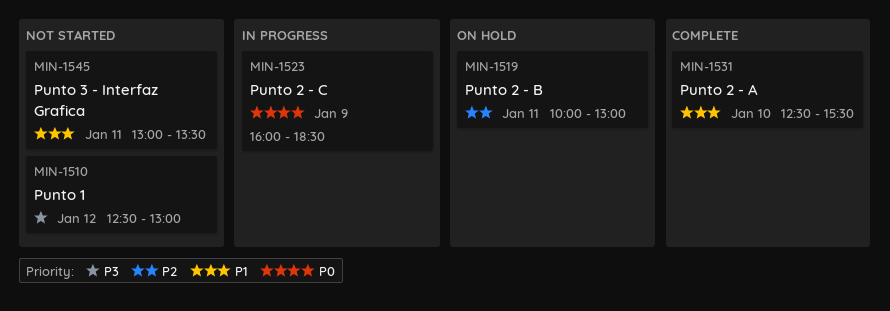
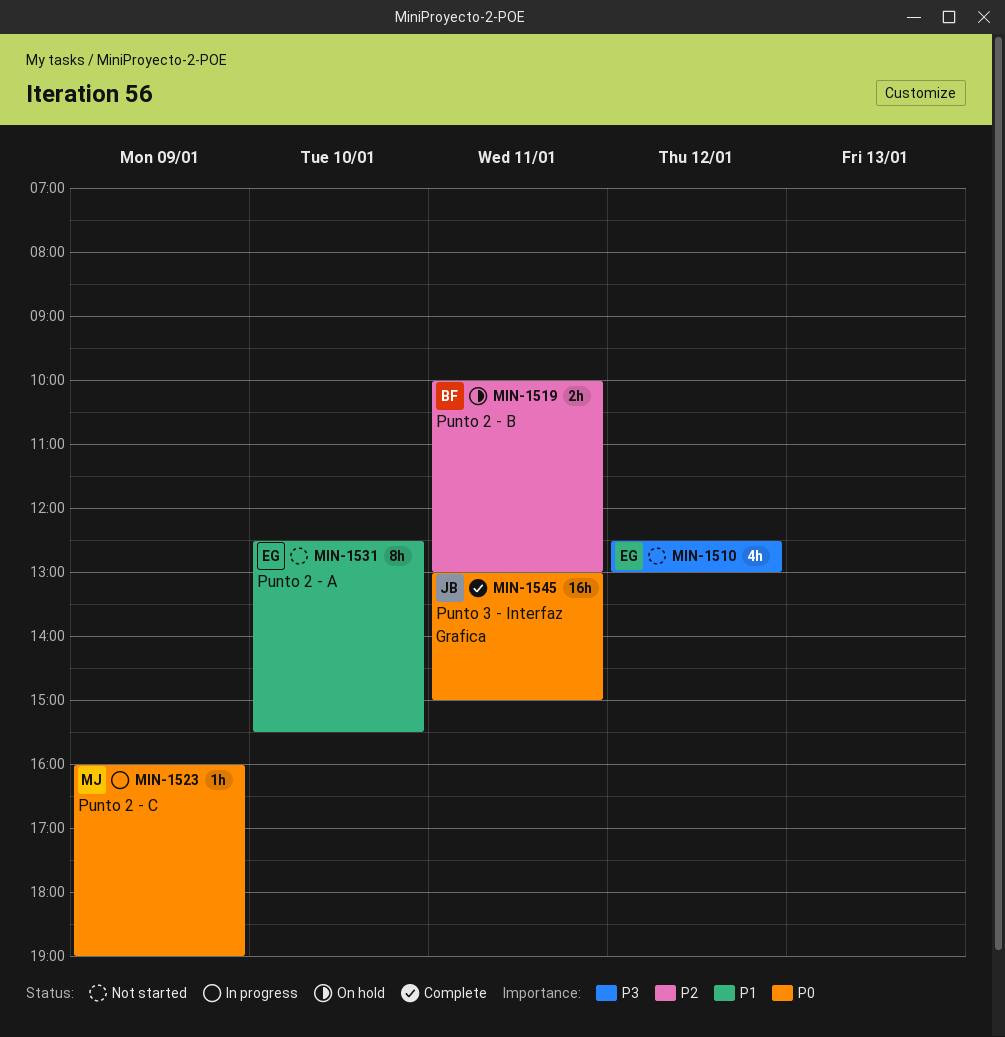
MIN-1523, ends: 18:30 -> 19:00
MIN-1531, status: Complete -> Not started
MIN-1545, status: Not started -> Complete
MIN-1545, priority: P1 -> P0
MIN-1545, ends: 13:30 -> 15:00

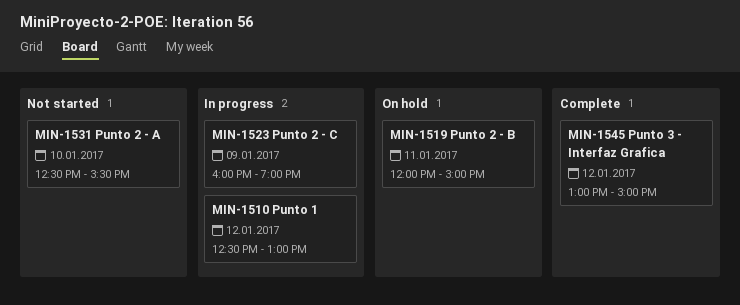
MIN-1510, status: Not started -> In progress
MIN-1519, begins: 10:00 -> 12:00
MIN-1519, ends: 13:00 -> 15:00
MIN-1545, day: Jan 11 -> Jan 12

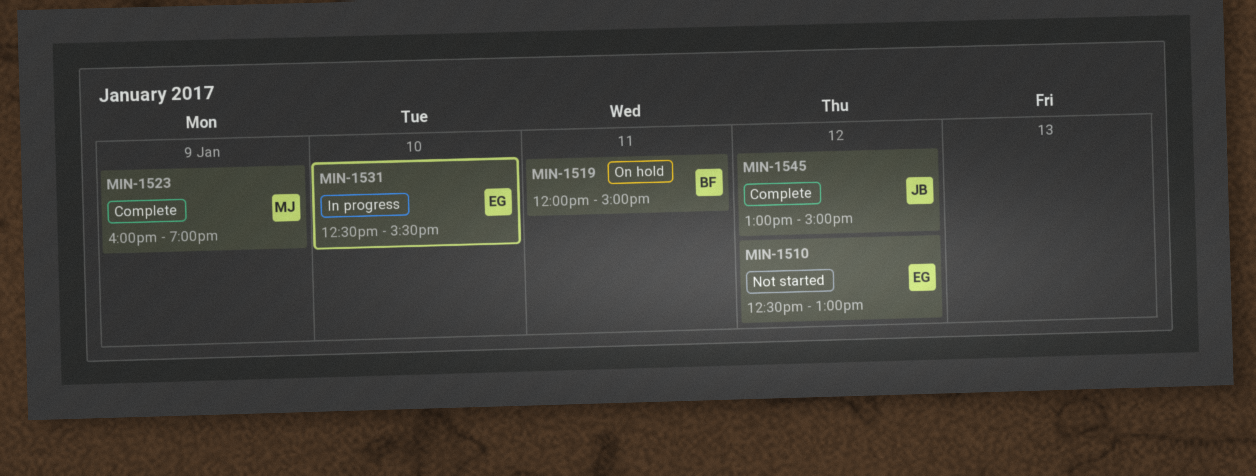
MIN-1510, status: In progress -> Not started
MIN-1523, status: In progress -> Complete
MIN-1531, status: Not started -> In progress

